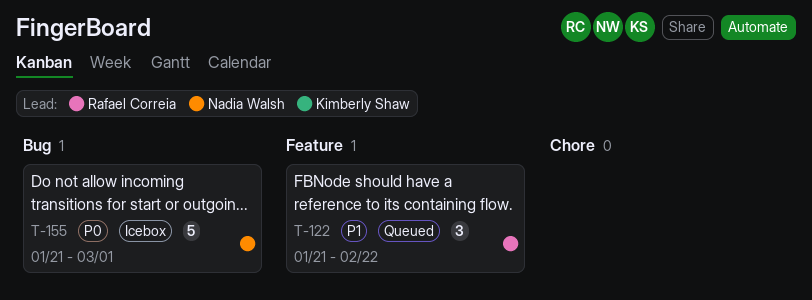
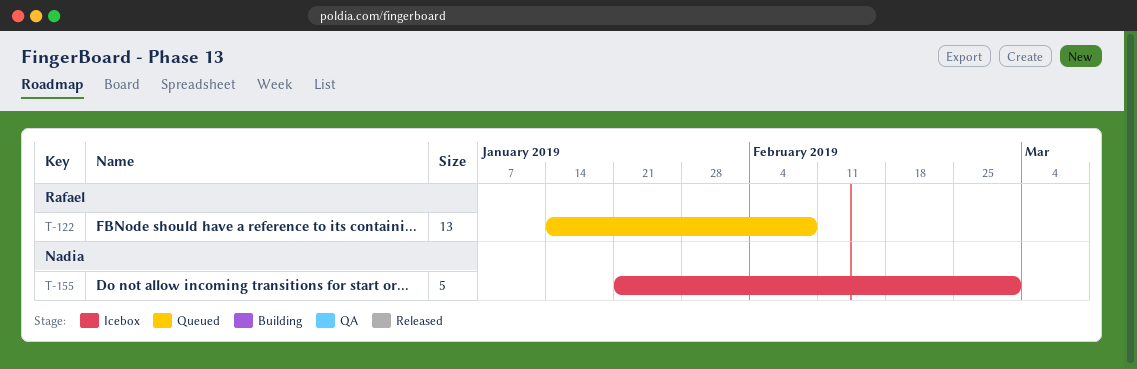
T-122, estimate: 3 -> 13
T-122, start: Jan 21 -> Jan 14
T-122, due: Feb 22 -> Feb 8

